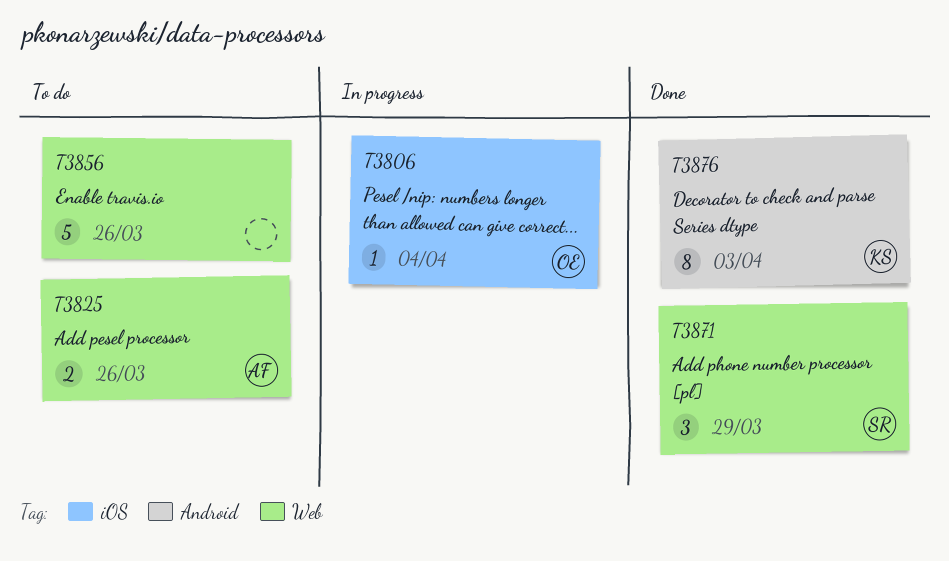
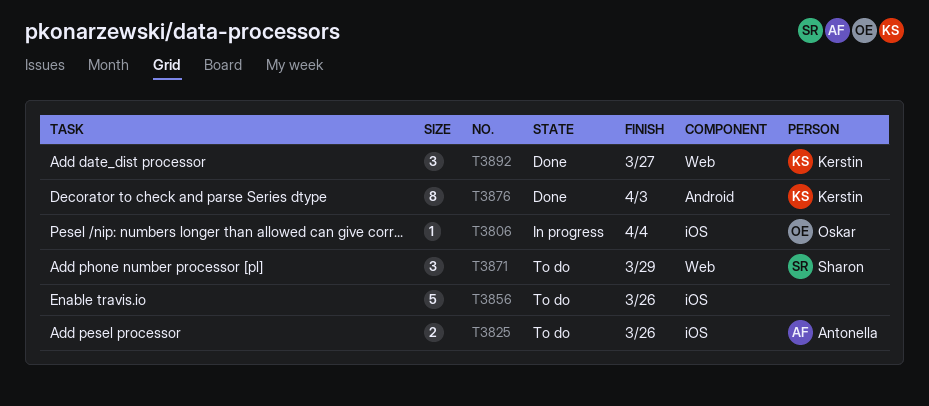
T3825, label: Web -> iOS
T3856, label: Web -> iOS
T3871, status: Done -> To do
T3892: none -> present

